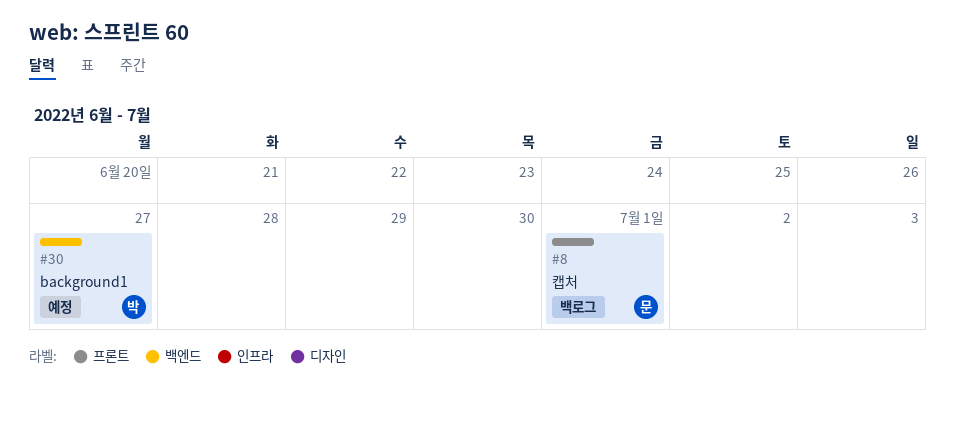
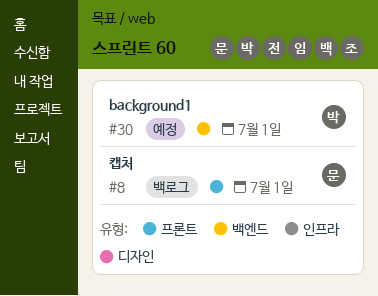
#30, due: Jun 27 -> Jul 1

